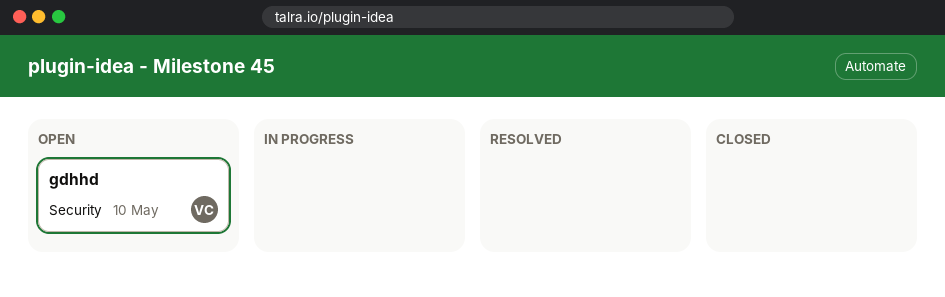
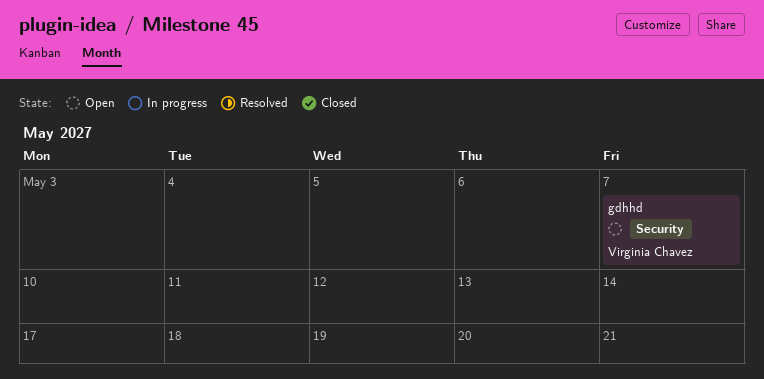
gdhhd, due: May 10 -> May 7

